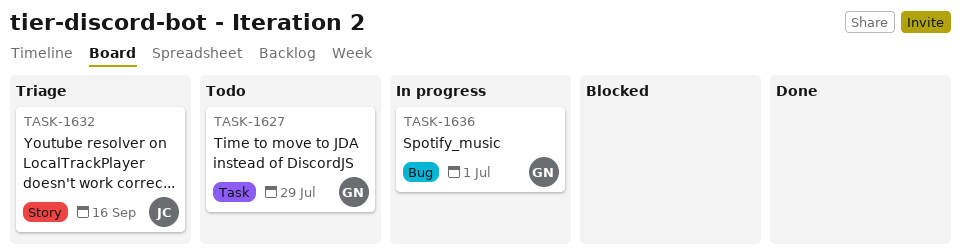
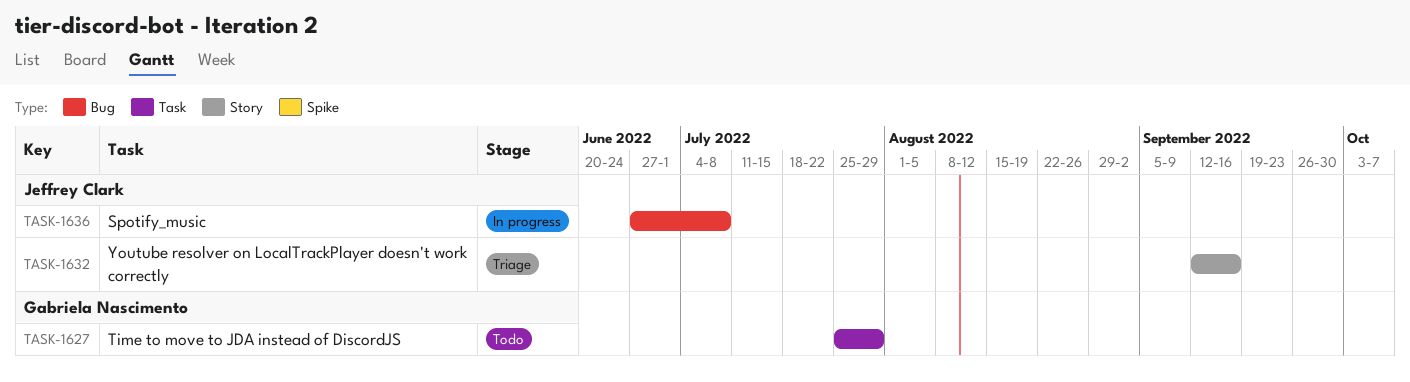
TASK-1636, owner: Gabriela Nascimento -> Jeffrey Clark
TASK-1636, due: Jul 1 -> Jul 8

